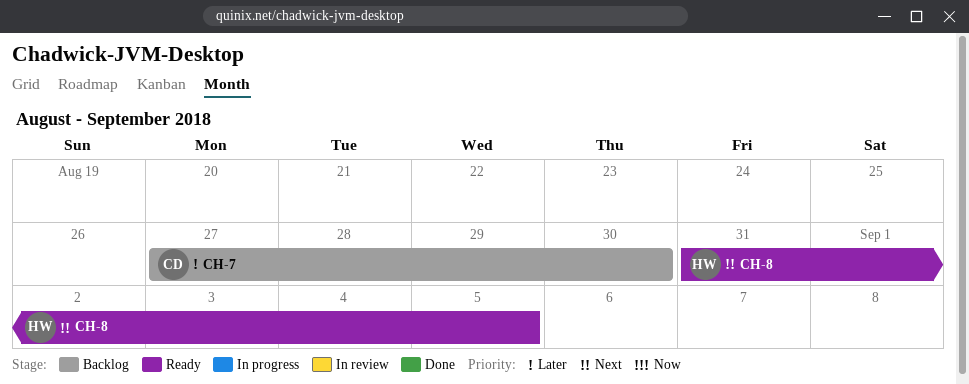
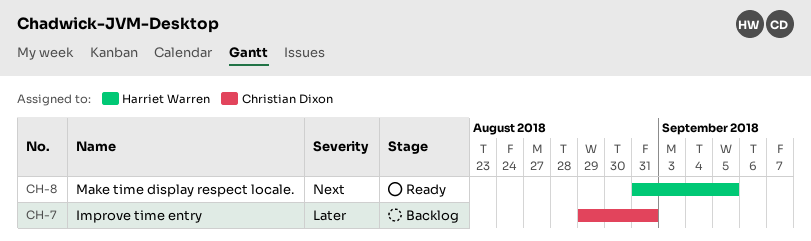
CH-7, start: Aug 27 -> Aug 29
CH-7, due: Aug 30 -> Aug 31

